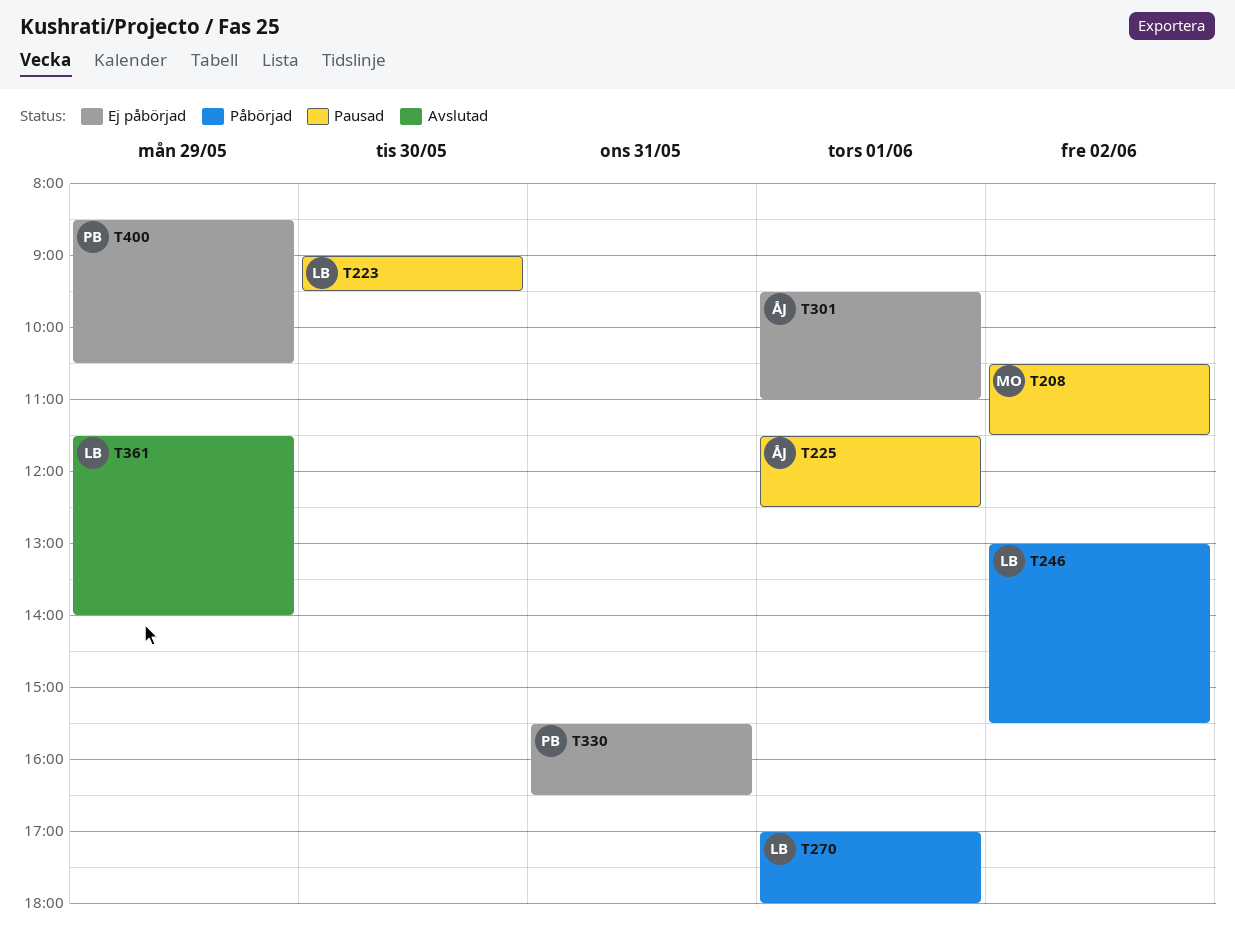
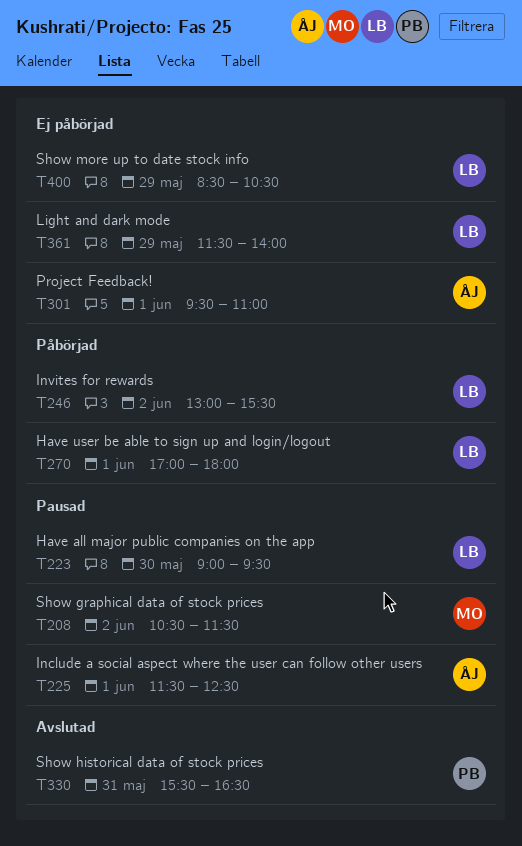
T330, status: Ej påbörjad -> Avslutad
T361, status: Avslutad -> Ej påbörjad
T400, owner: PB -> LB

